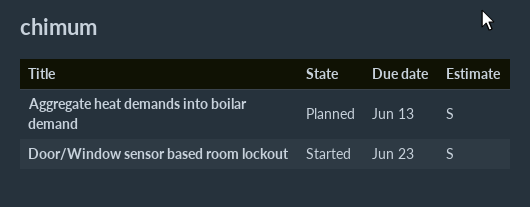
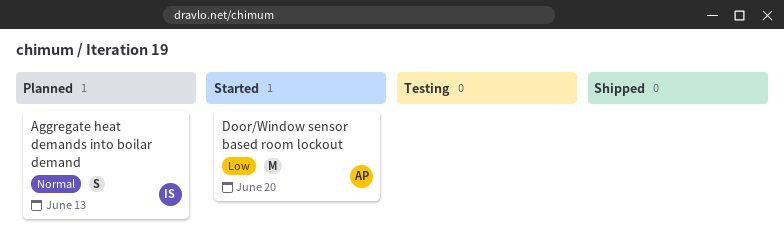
Door/Window sensor based room lockout, estimate: S -> M
Door/Window sensor based room lockout, due: Jun 23 -> Jun 20

